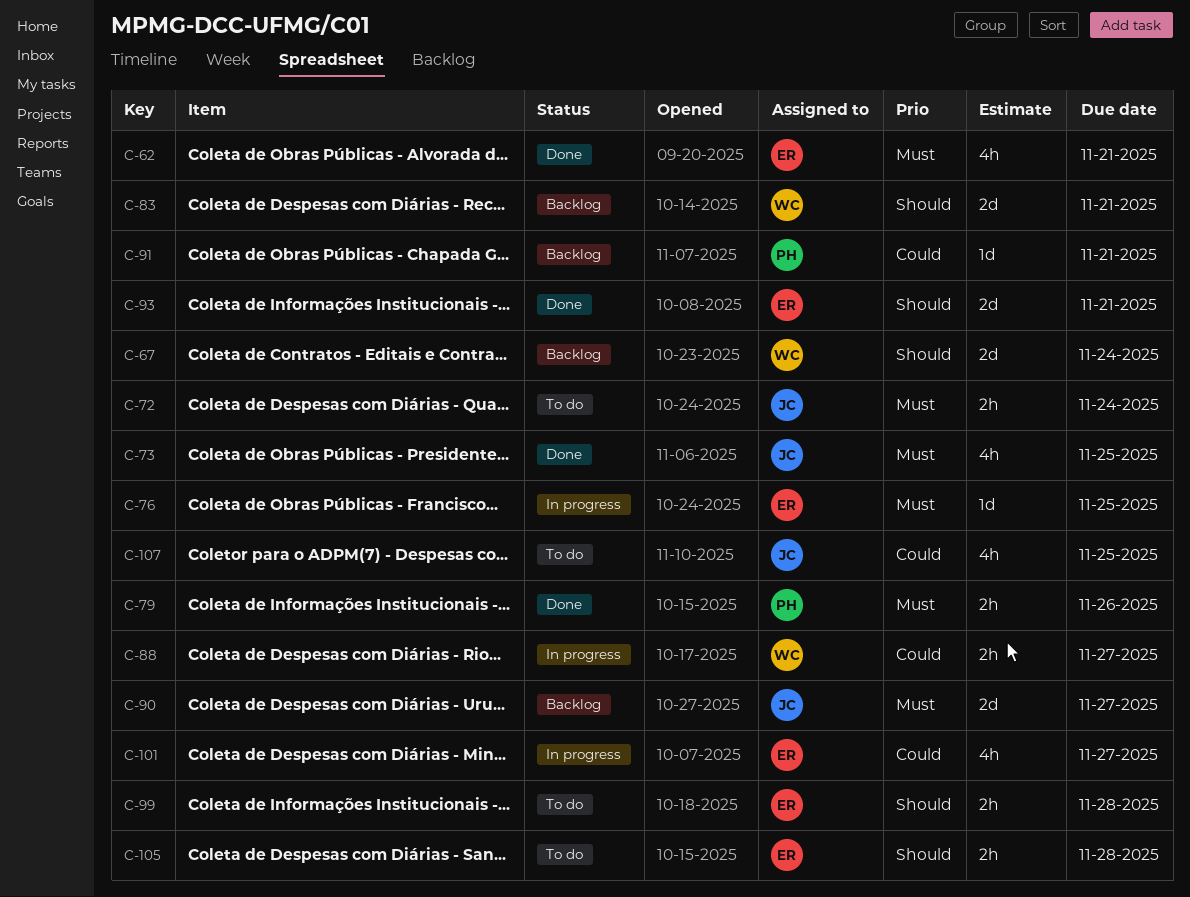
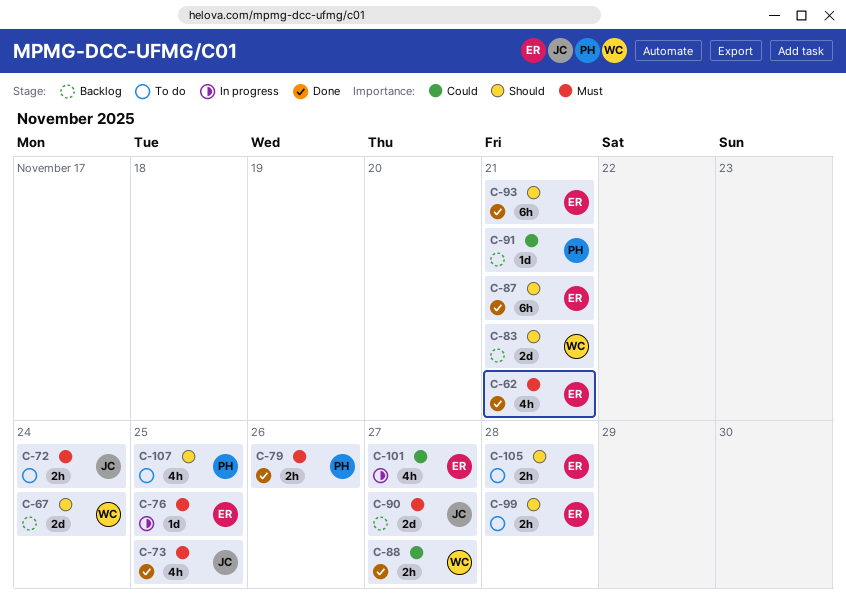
C-87: none -> present
C-88, status: In progress -> Done
C-93, estimate: 2d -> 6h
C-107, owner: JC -> PH
C-107, priority: Could -> Should

